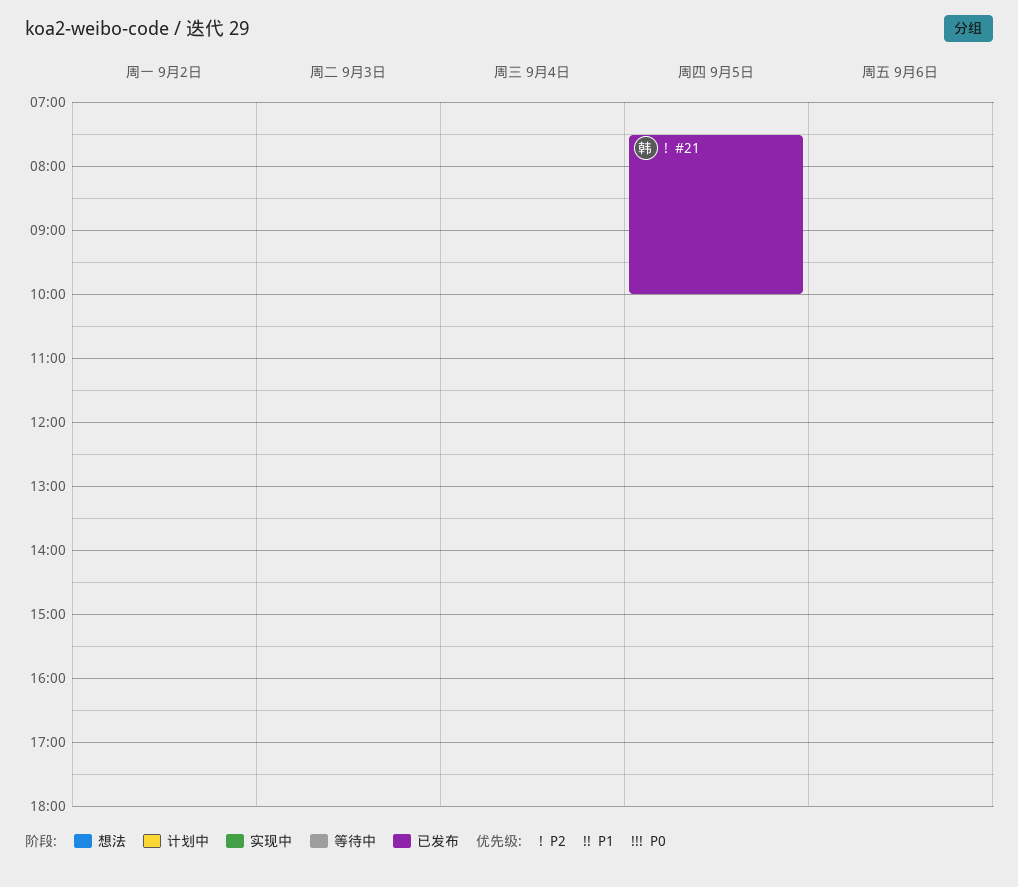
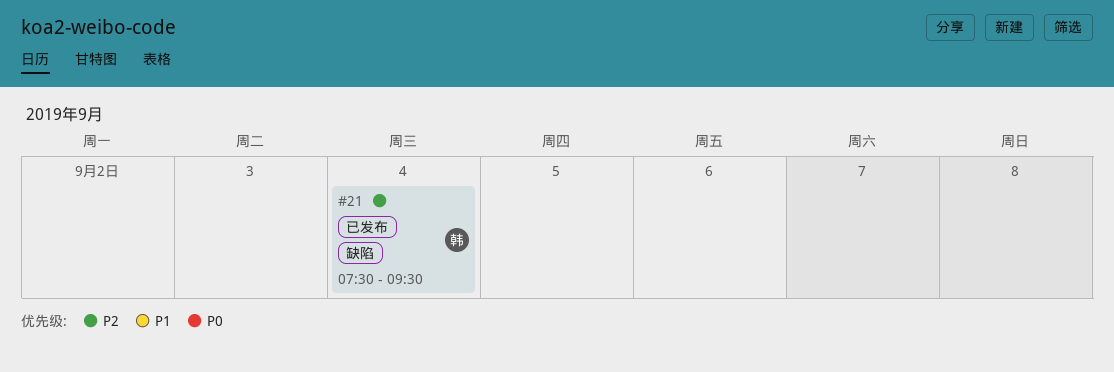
#21, day: Sep 5 -> Sep 4
#21, ends: 10:00 -> 09:30

